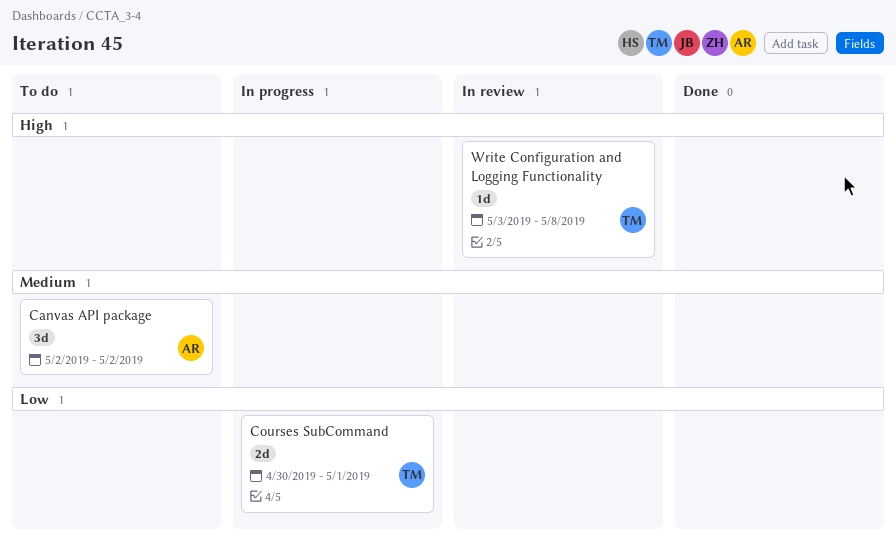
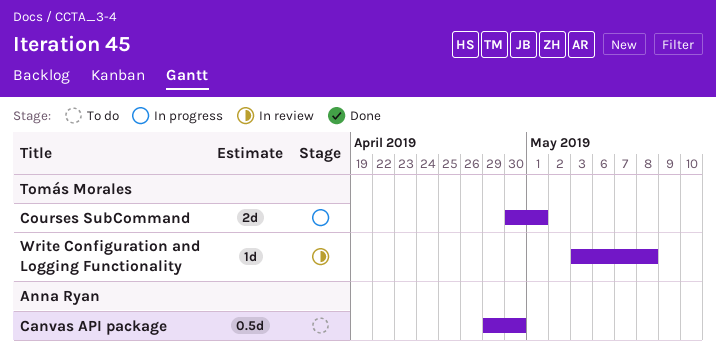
Canvas API package, estimate: 3d -> 0.5d
Canvas API package, start: May 2 -> Apr 29
Canvas API package, due: May 2 -> Apr 30

